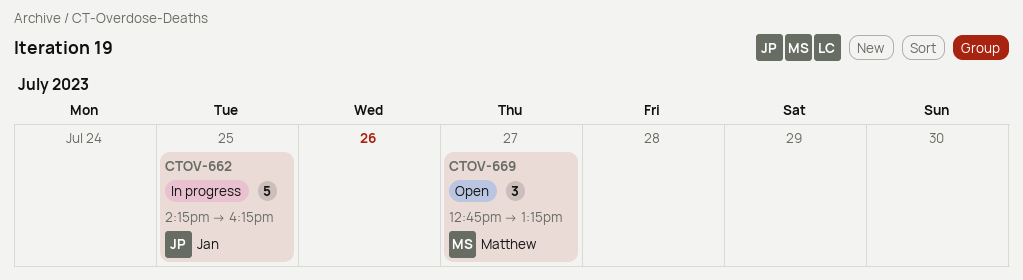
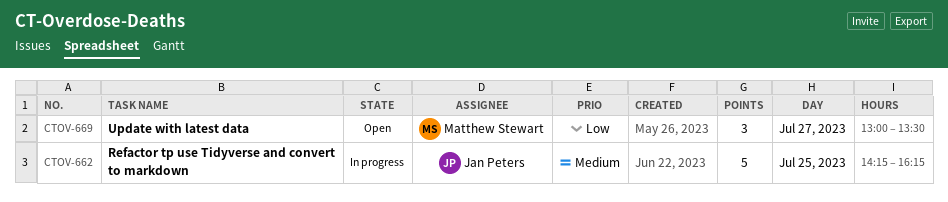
CTOV-669, begins: 12:45 -> 13:00
CTOV-669, ends: 13:15 -> 13:30

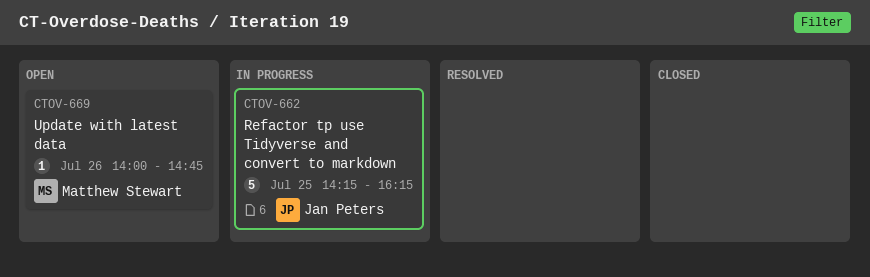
CTOV-669, estimate: 3 -> 1
CTOV-669, day: Jul 27 -> Jul 26
CTOV-669, begins: 13:00 -> 14:00
CTOV-669, ends: 13:30 -> 14:45

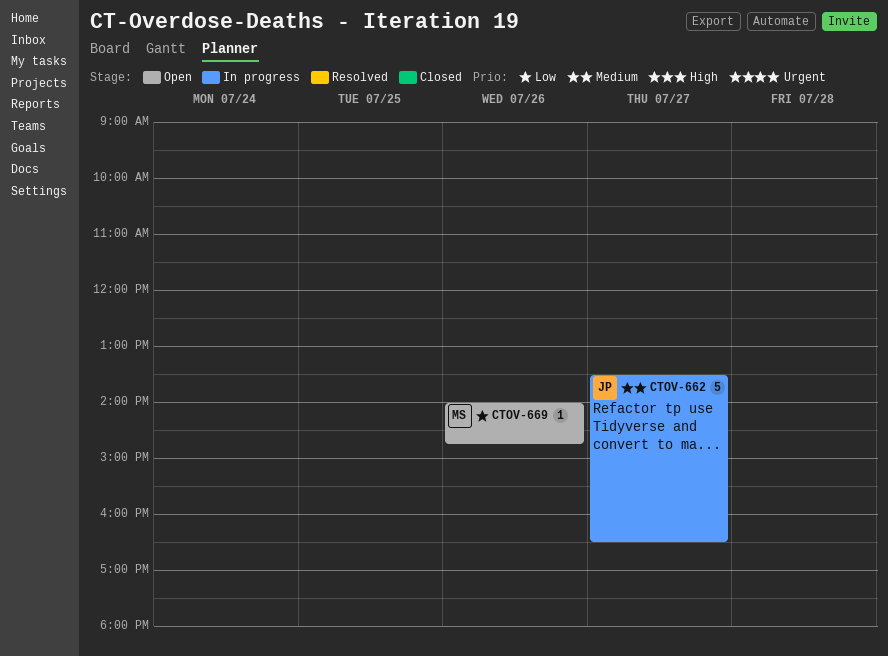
CTOV-662, day: Jul 25 -> Jul 27
CTOV-662, begins: 14:15 -> 13:30
CTOV-662, ends: 16:15 -> 16:30

